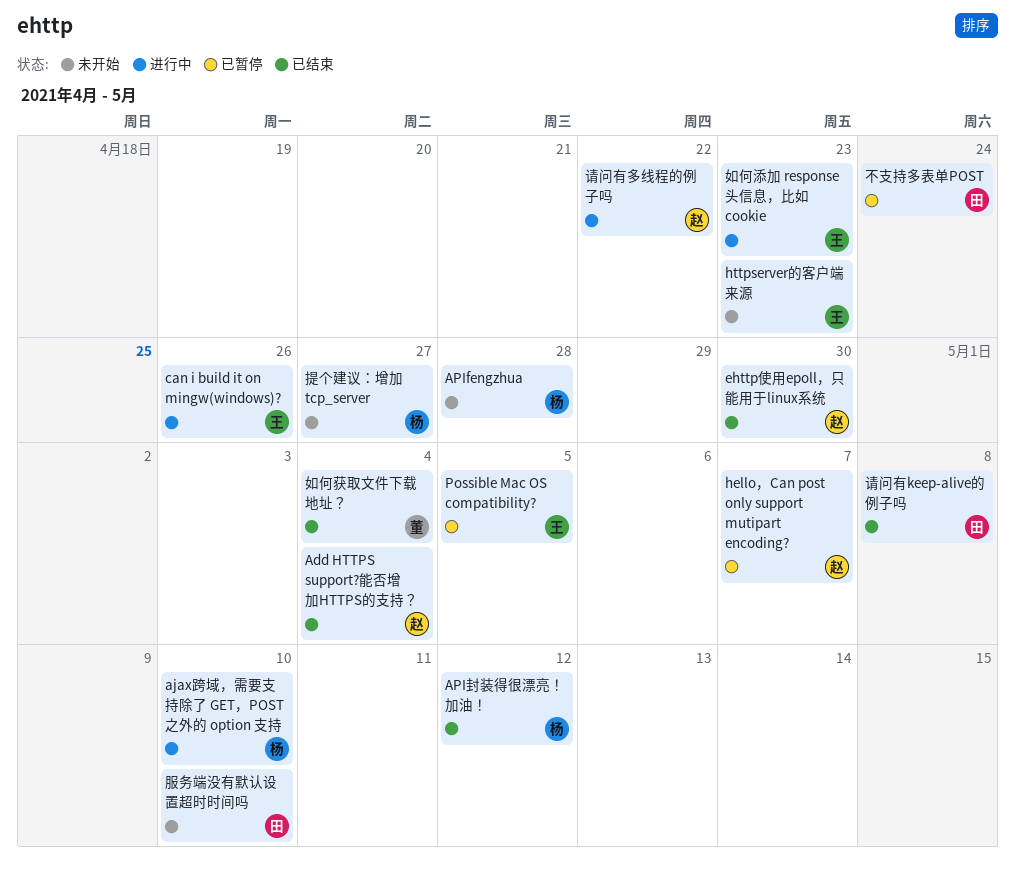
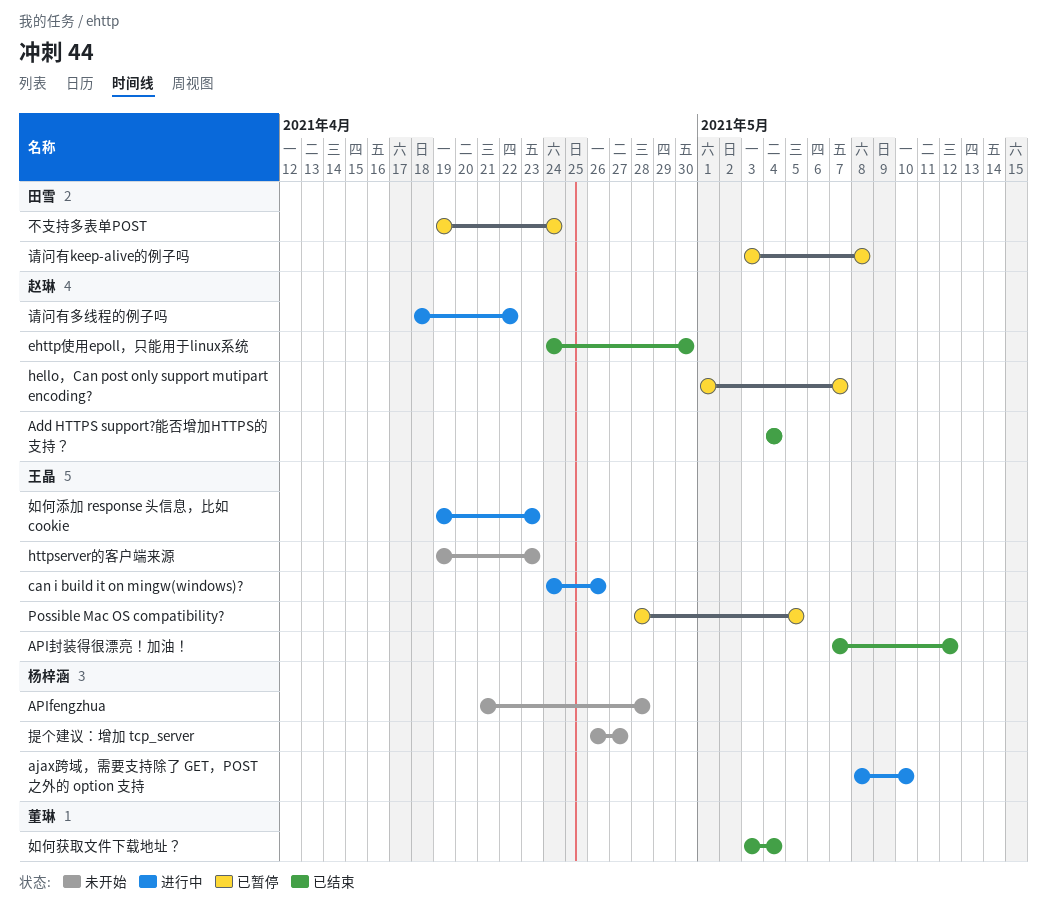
API封装得很漂亮！加油！, owner: 杨梓涵 -> 王晶
服务端没有默认设置超时时间吗: present -> none
请问有keep-alive的例子吗, status: 已结束 -> 已暂停

